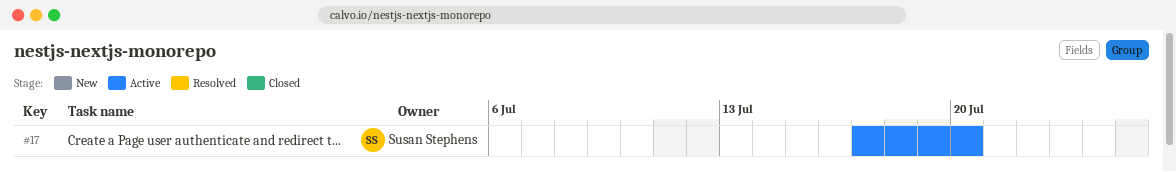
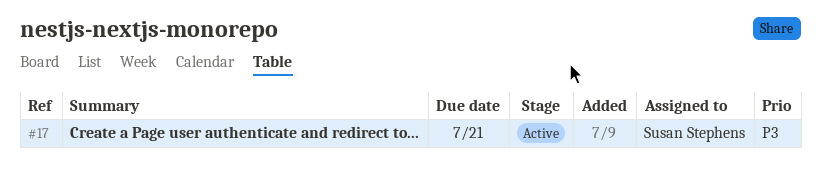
#17, due: Jul 20 -> Jul 21

